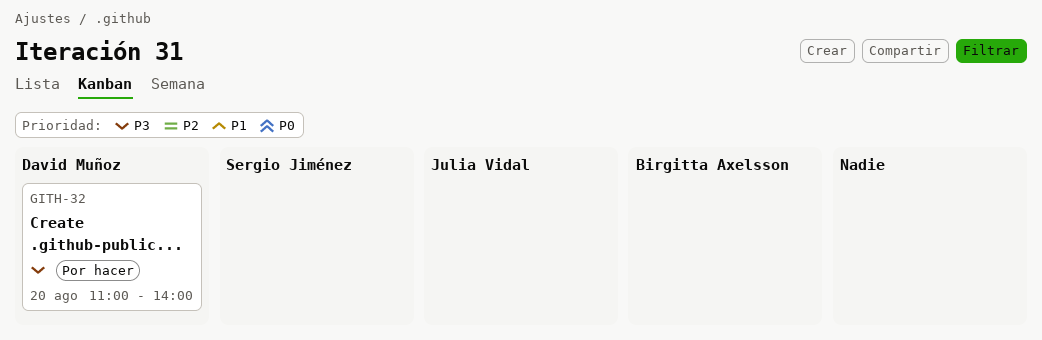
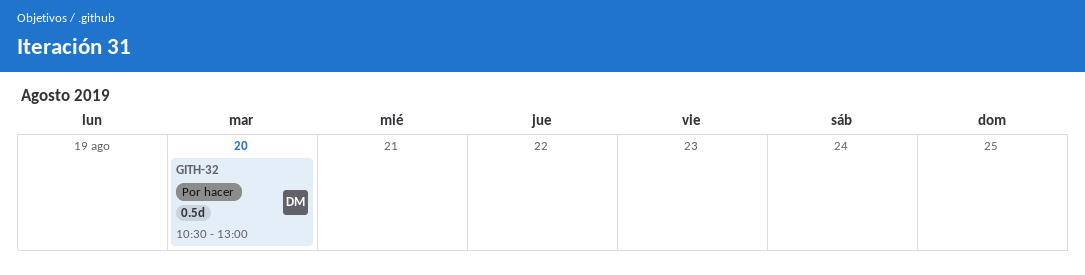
GITH-32, begins: 11:00 -> 10:30
GITH-32, ends: 14:00 -> 13:00

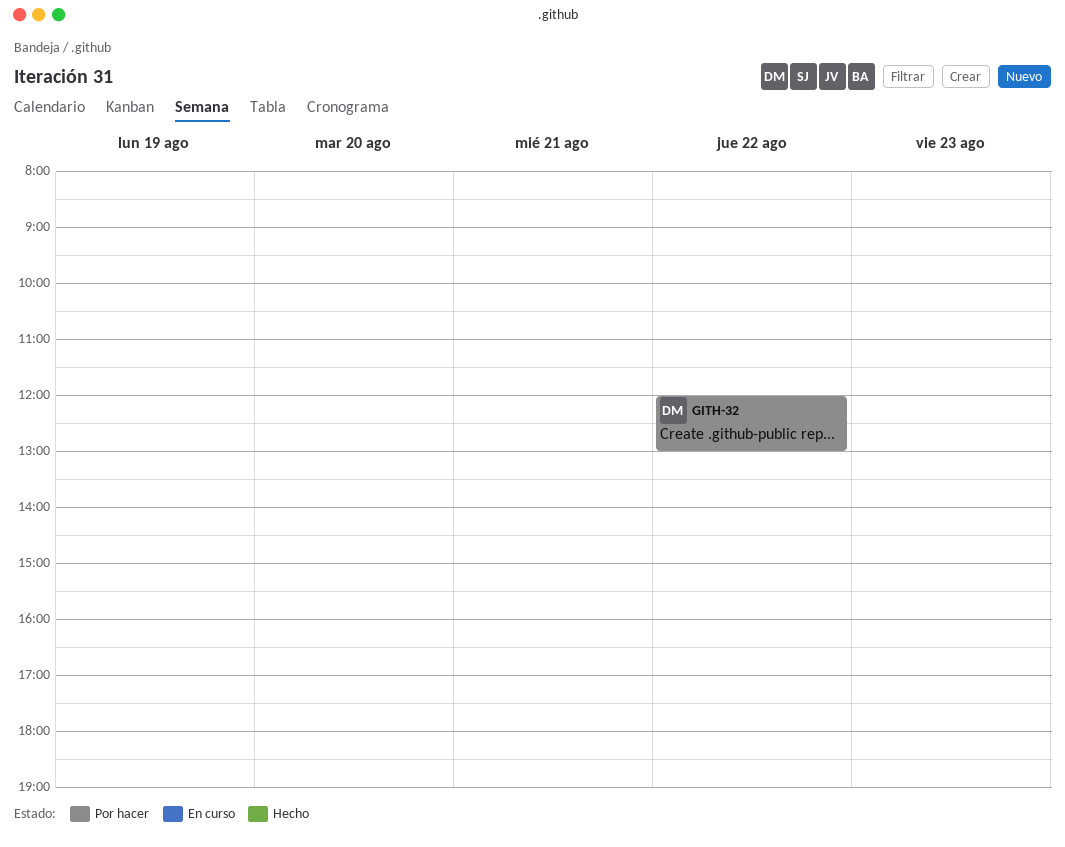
GITH-32, day: Aug 20 -> Aug 22
GITH-32, begins: 10:30 -> 12:00

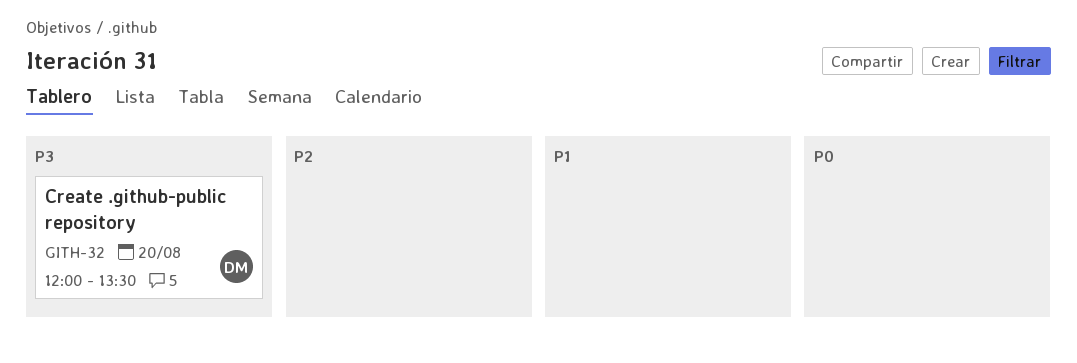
GITH-32, day: Aug 22 -> Aug 20
GITH-32, ends: 13:00 -> 13:30

